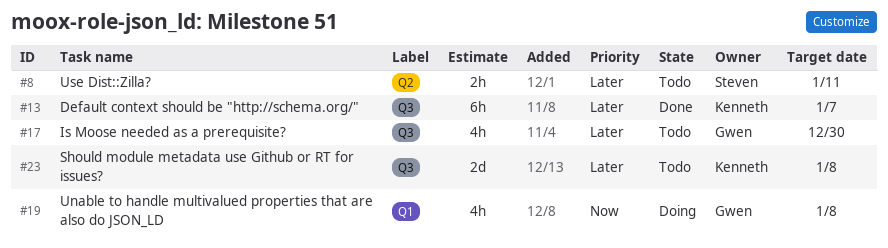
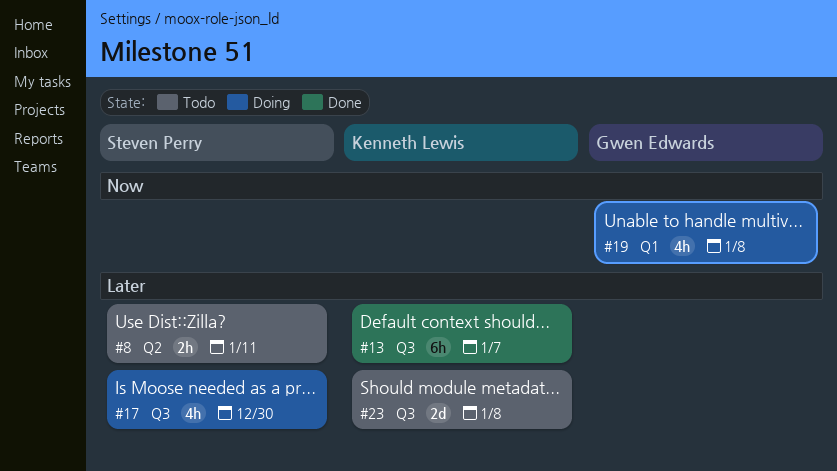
#17, status: Todo -> Doing
#17, owner: Gwen Edwards -> Steven Perry

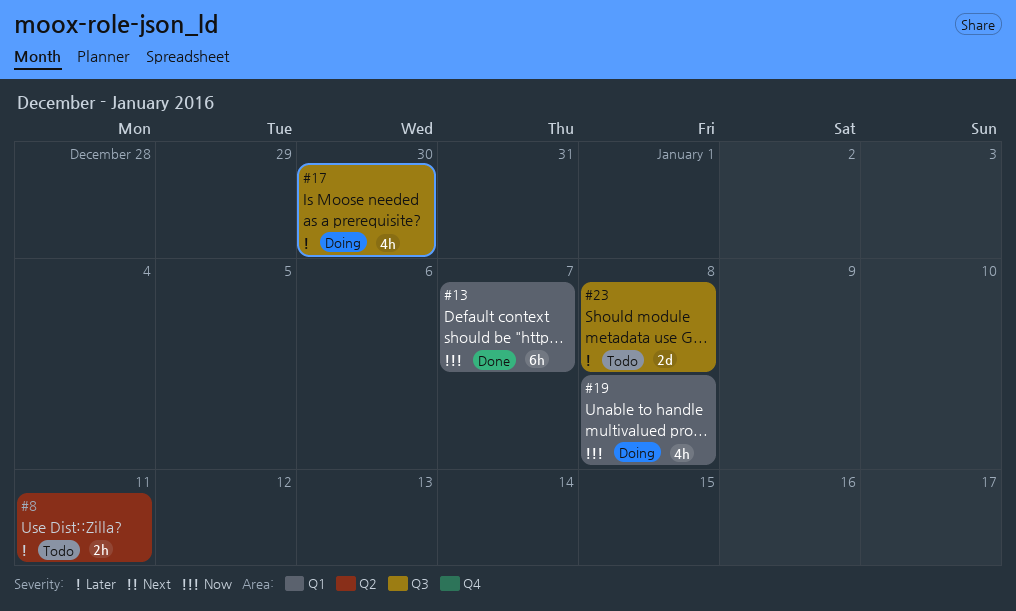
#13, priority: Later -> Now
#13, label: Q3 -> Q1

